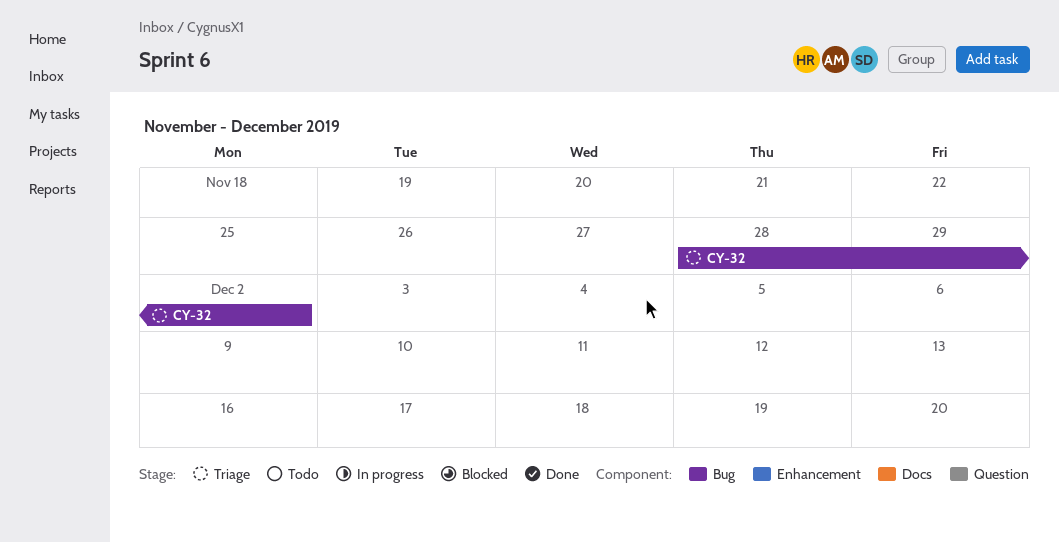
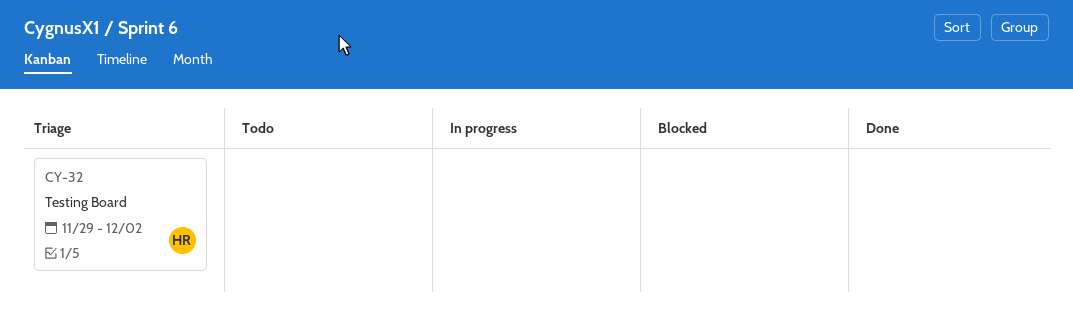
CY-32, start: Nov 28 -> Nov 29

